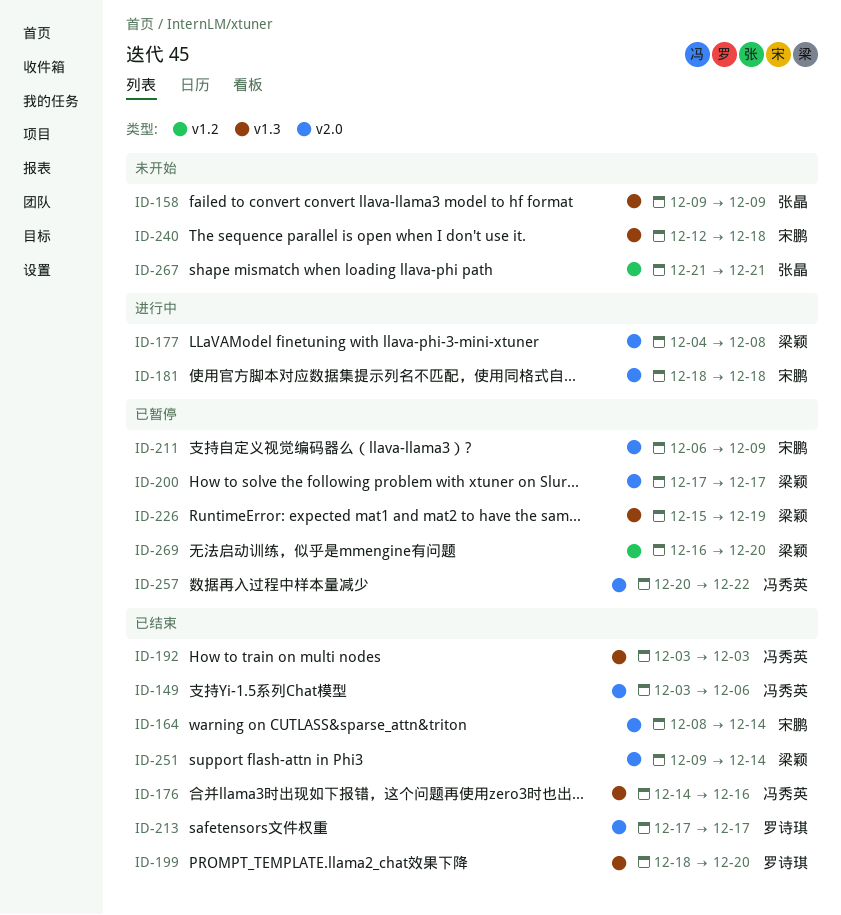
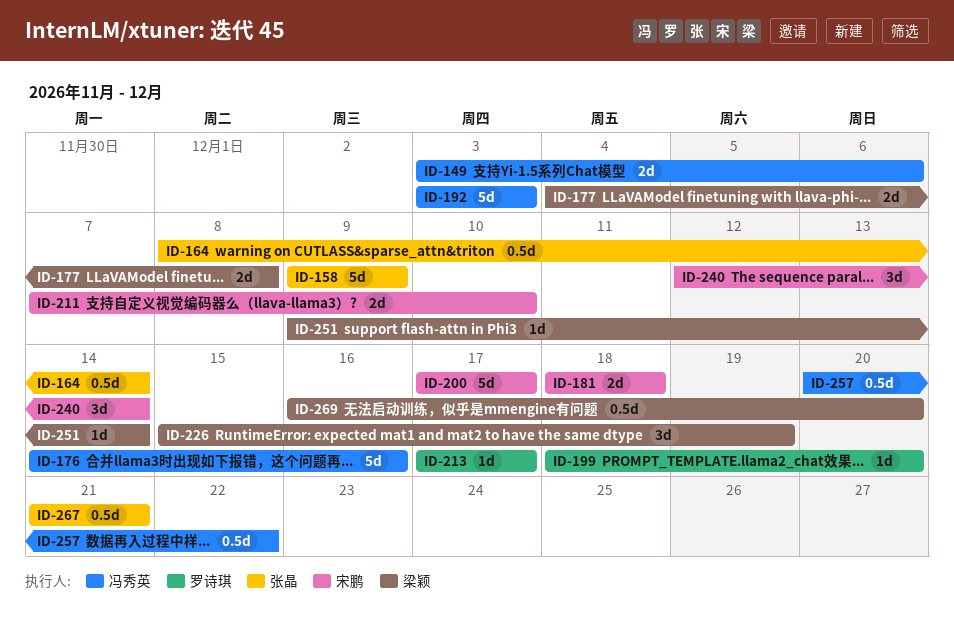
ID-164, owner: 宋鹏 -> 张晶
ID-200, owner: 梁颖 -> 宋鹏
ID-211, start: Dec 6 -> Dec 7
ID-211, due: Dec 9 -> Dec 10
ID-240, due: Dec 18 -> Dec 14

